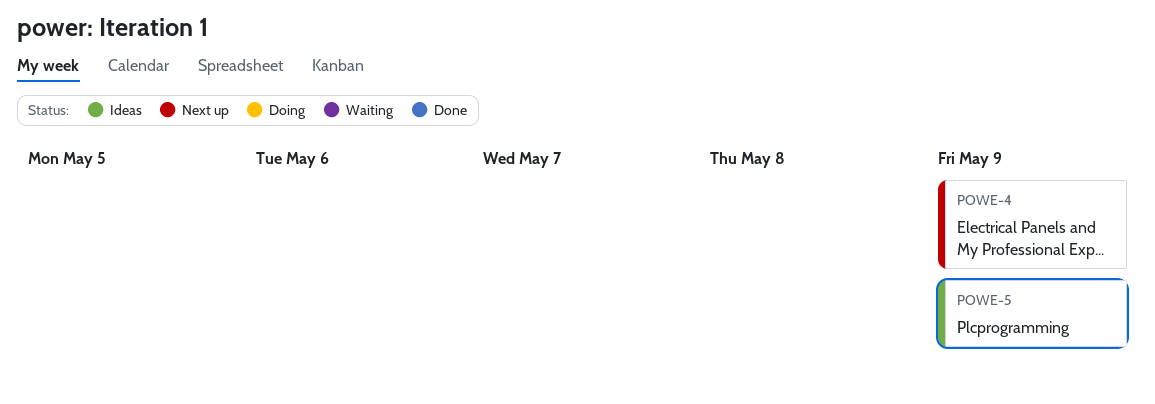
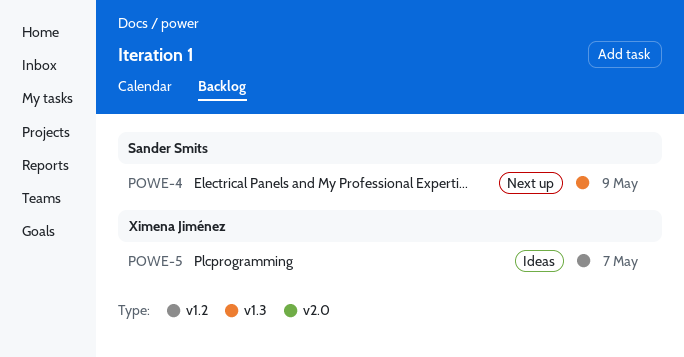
POWE-5, due: May 9 -> May 7

